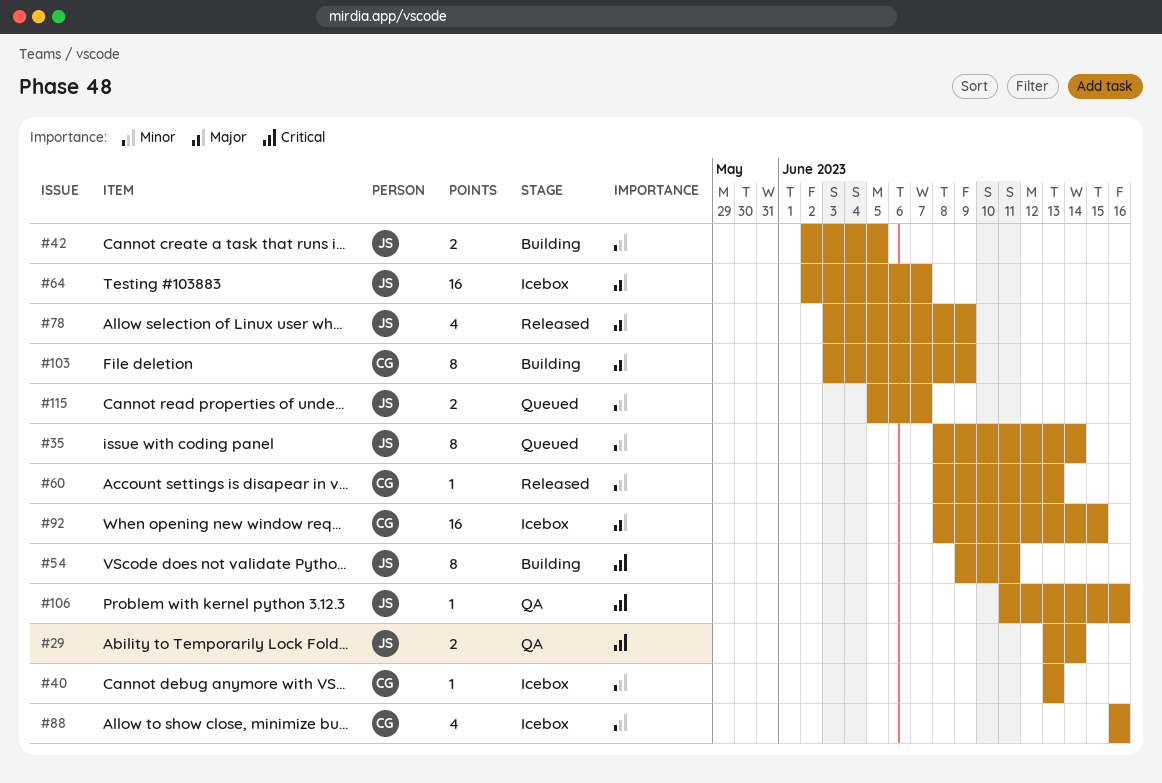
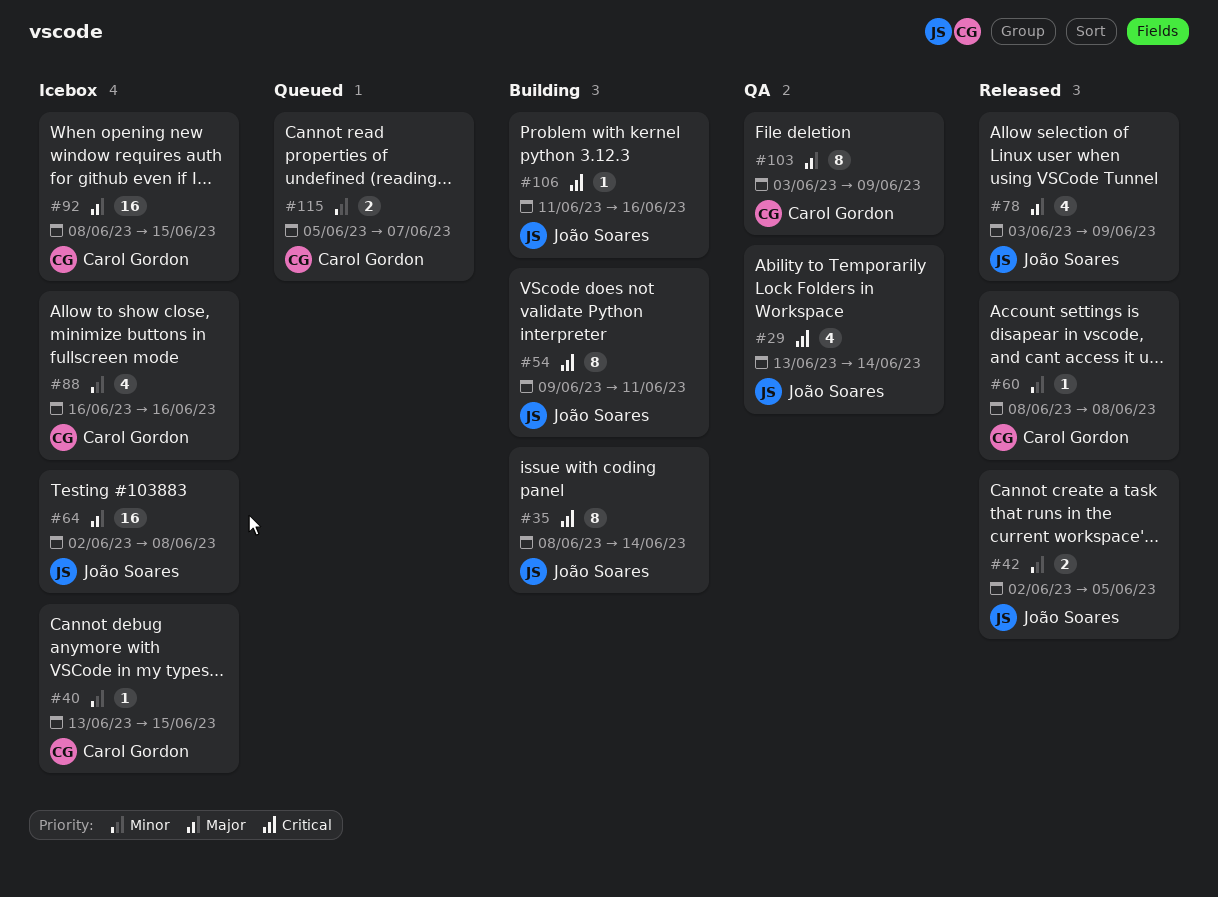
#29, estimate: 2 -> 4
#35, status: Queued -> Building
#35, priority: Minor -> Critical
#40, due: Jun 13 -> Jun 15
#42, status: Building -> Released
#60, due: Jun 13 -> Jun 8
#64, due: Jun 7 -> Jun 8
#103, status: Building -> QA
#106, status: QA -> Building
#115, owner: João Soares -> Carol Gordon

